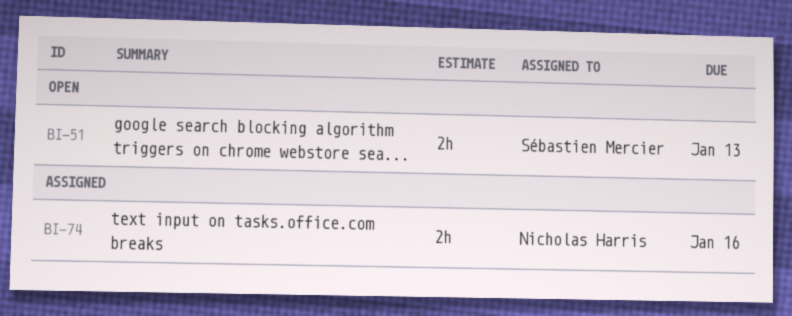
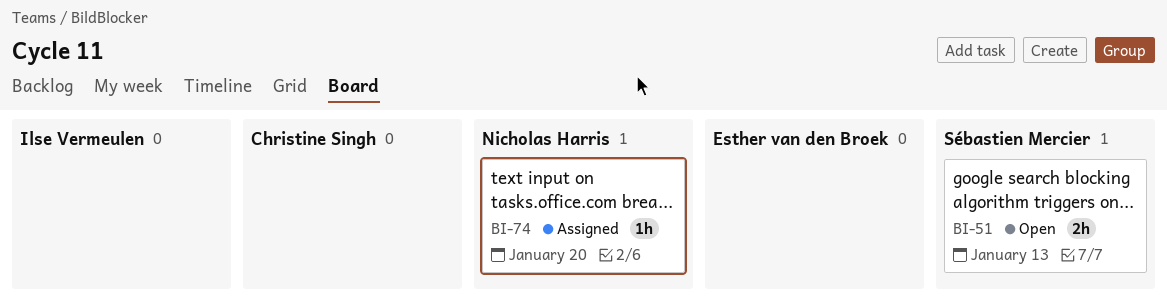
BI-74, estimate: 2h -> 1h
BI-74, due: Jan 16 -> Jan 20

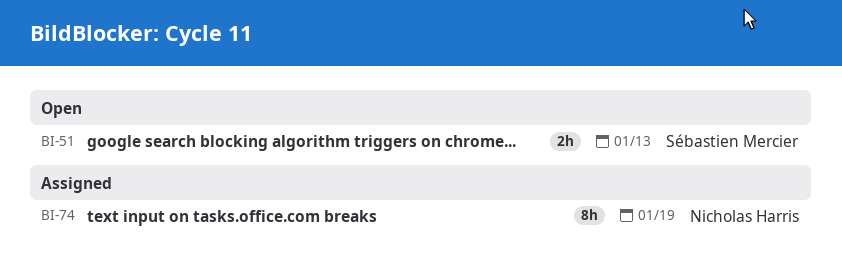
BI-74, estimate: 1h -> 8h
BI-74, due: Jan 20 -> Jan 19

